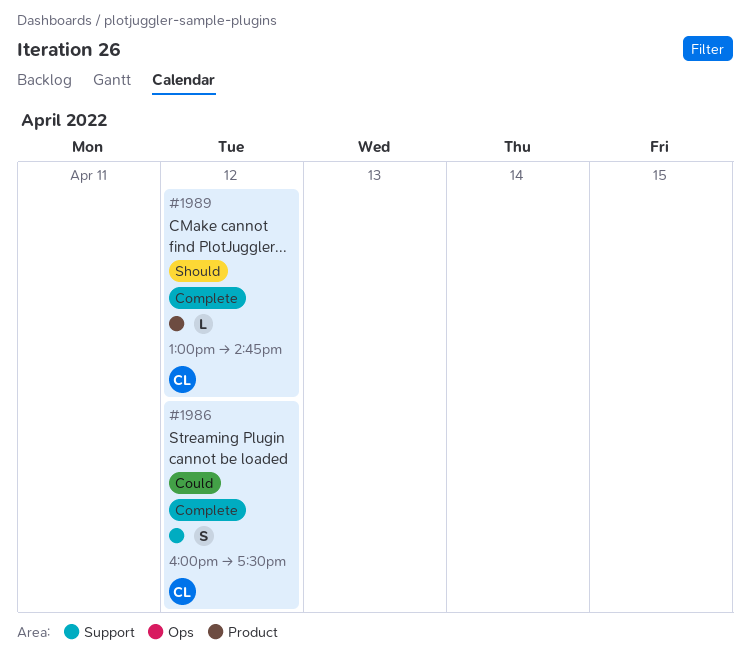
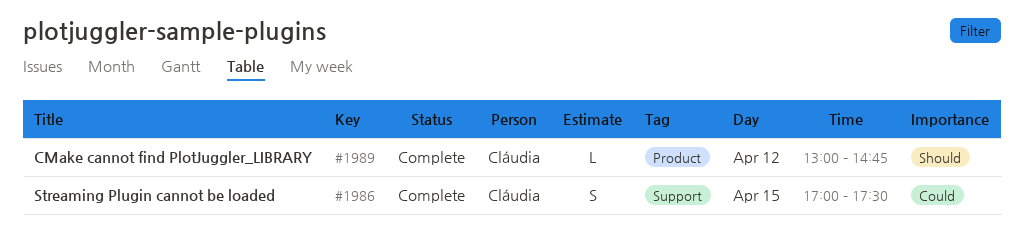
#1986, day: Apr 12 -> Apr 15
#1986, begins: 16:00 -> 17:00

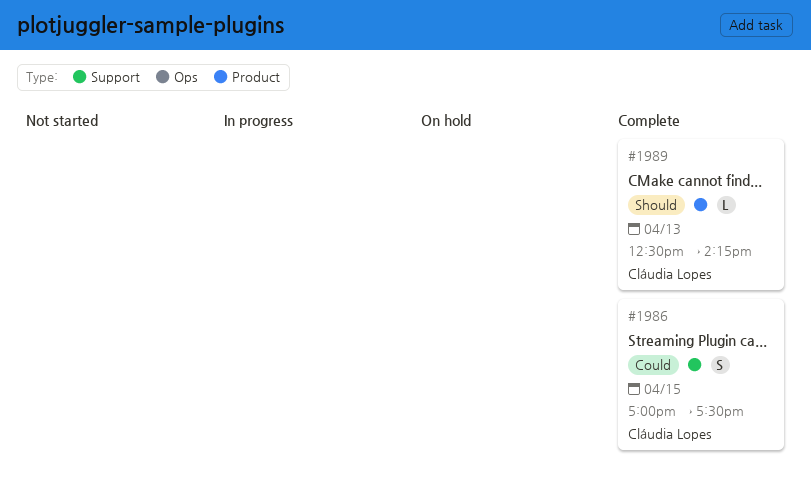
#1989, day: Apr 12 -> Apr 13
#1989, begins: 13:00 -> 12:30
#1989, ends: 14:45 -> 14:15

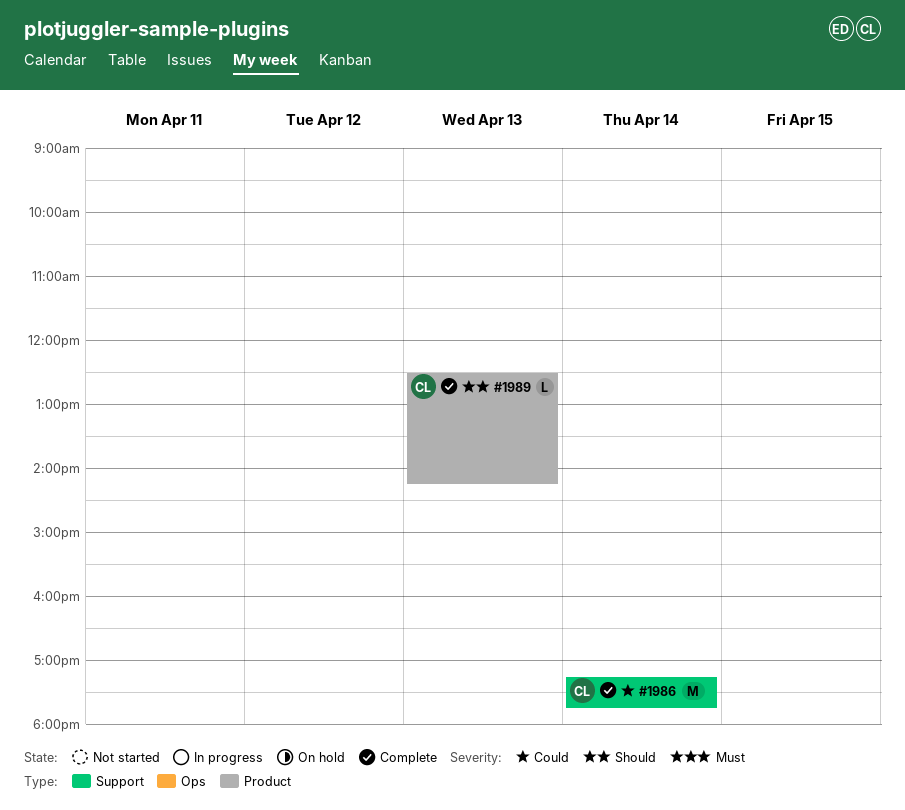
#1986, estimate: S -> M
#1986, day: Apr 15 -> Apr 14
#1986, begins: 17:00 -> 17:15
#1986, ends: 17:30 -> 17:45

